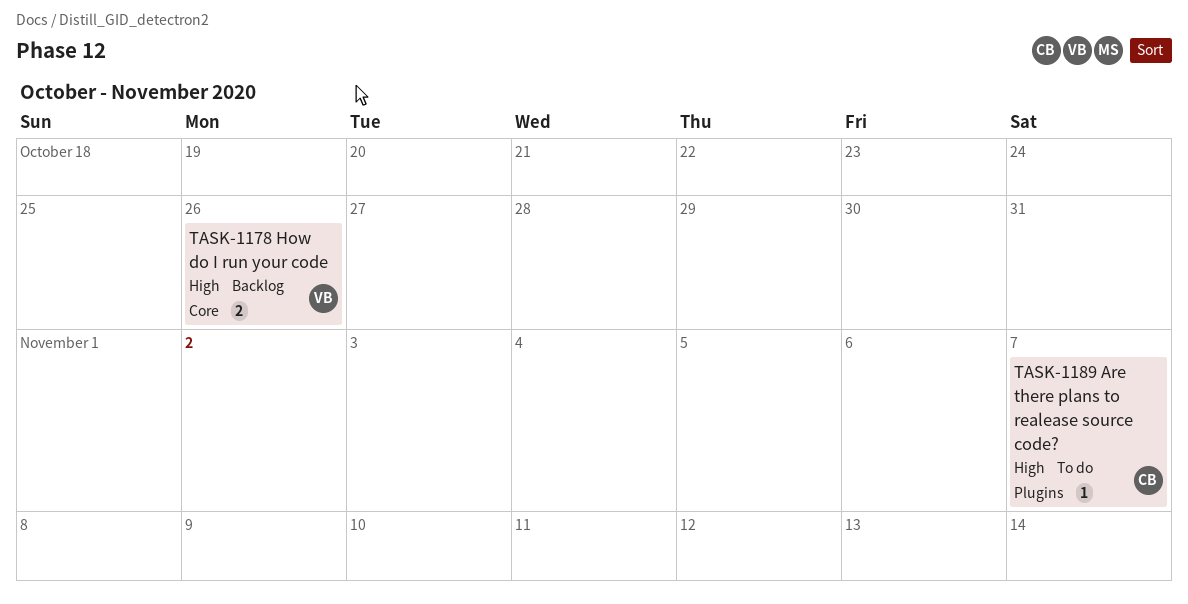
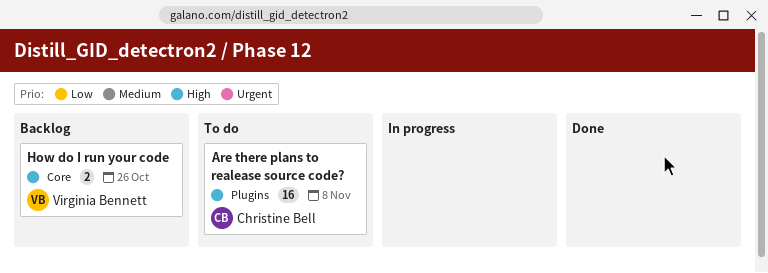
Are there plans to realease source code?, estimate: 1 -> 16
Are there plans to realease source code?, due: Nov 7 -> Nov 8

